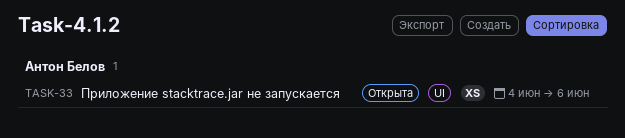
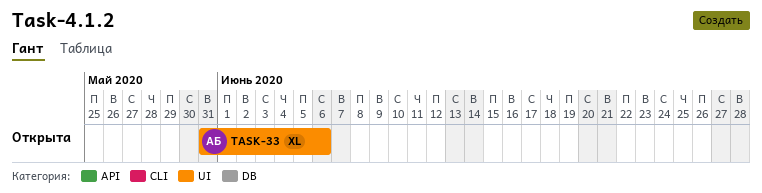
TASK-33, estimate: XS -> XL
TASK-33, start: Jun 4 -> May 31

